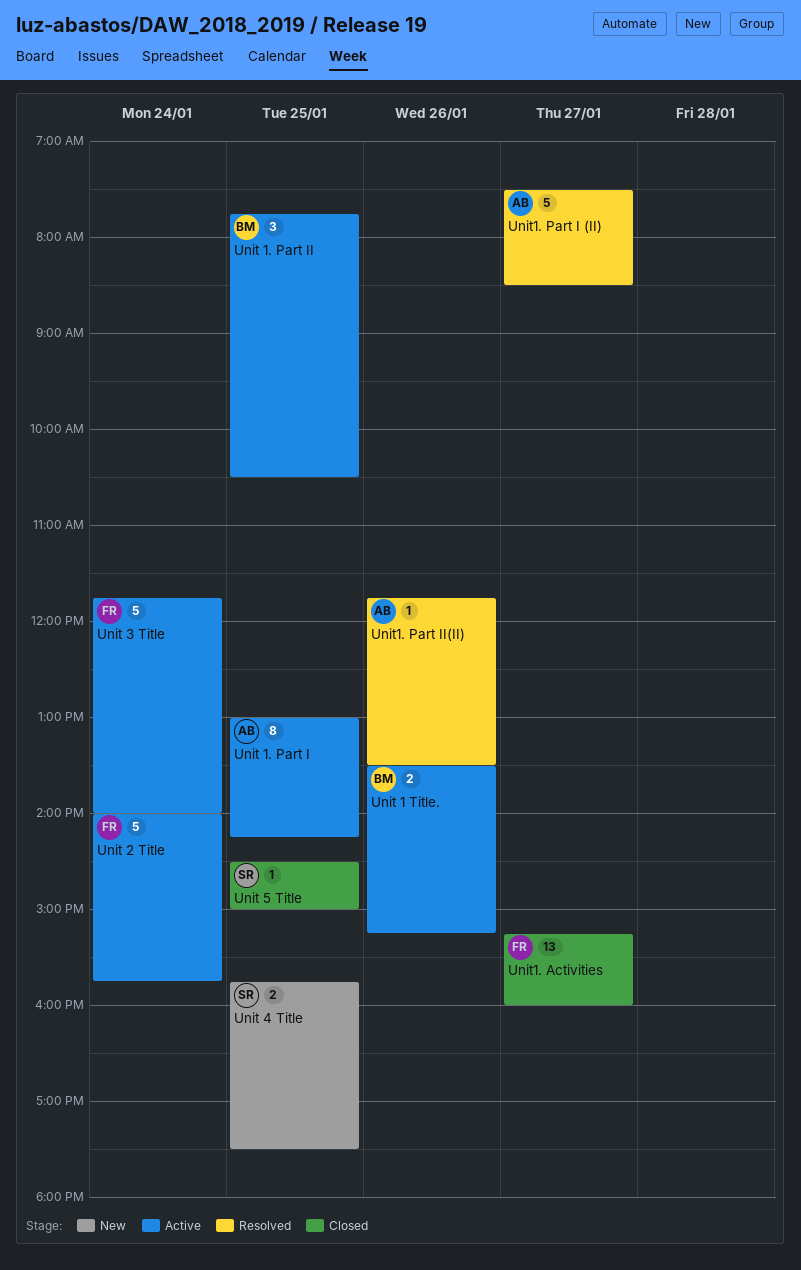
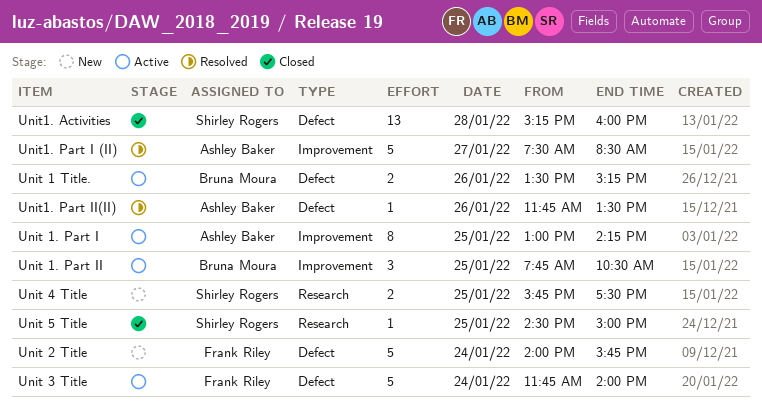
Unit 2 Title, status: Active -> New
Unit1. Activities, owner: Frank Riley -> Shirley Rogers
Unit1. Activities, day: Jan 27 -> Jan 28

